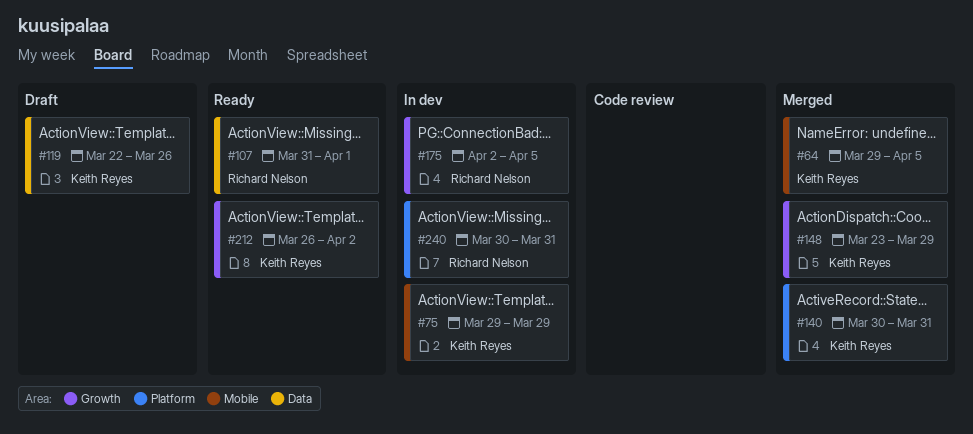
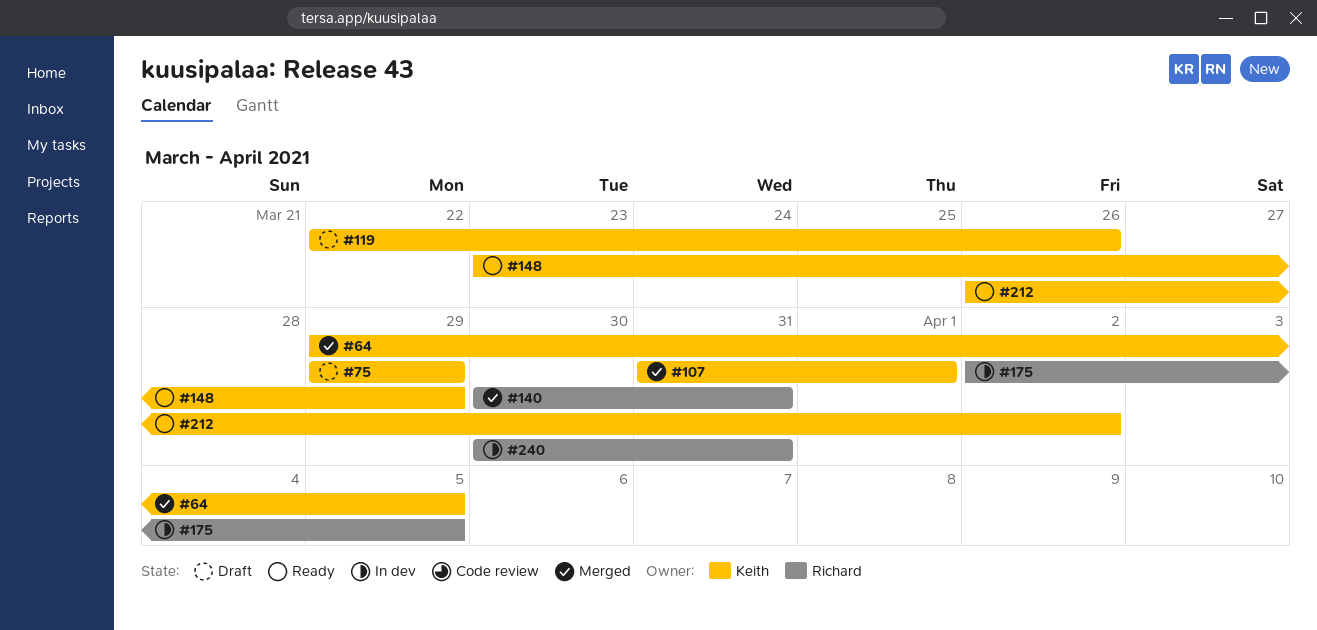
#75, status: In dev -> Draft
#107, status: Ready -> Merged
#107, owner: Richard Nelson -> Keith Reyes
#140, owner: Keith Reyes -> Richard Nelson
#148, status: Merged -> Ready

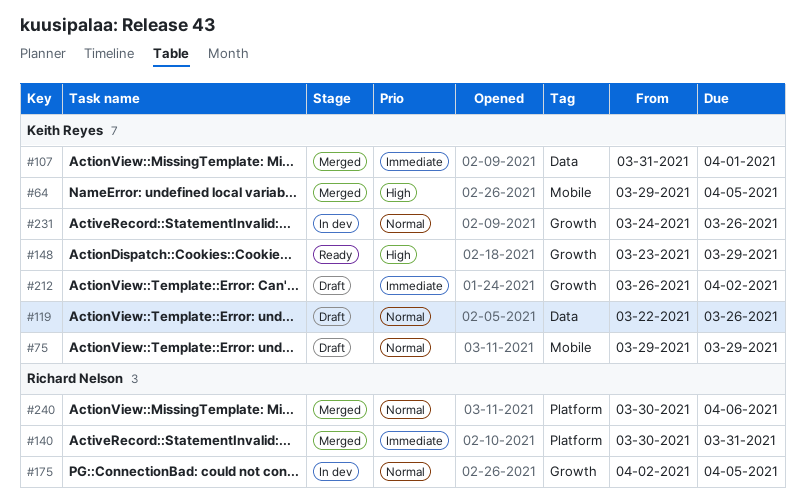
#212, status: Ready -> Draft
#231: none -> present
#240, status: In dev -> Merged
#240, due: Mar 31 -> Apr 6

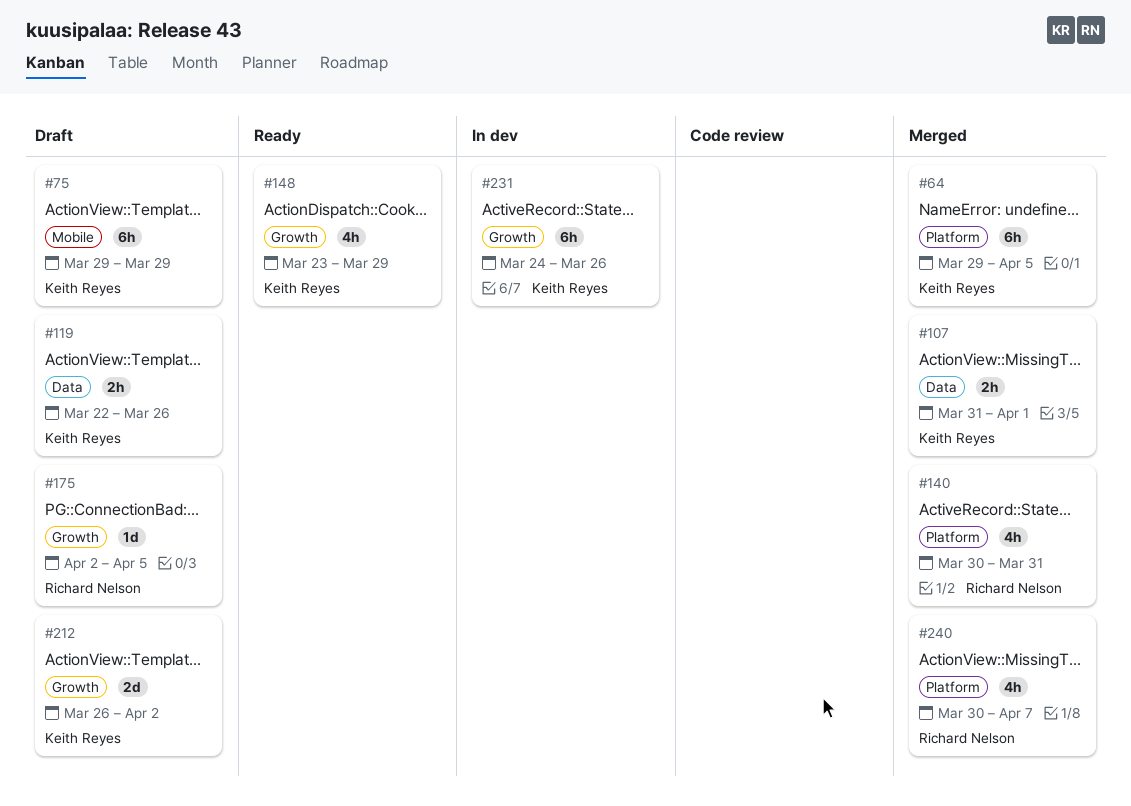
#64, label: Mobile -> Platform
#175, status: In dev -> Draft
#240, due: Apr 6 -> Apr 7

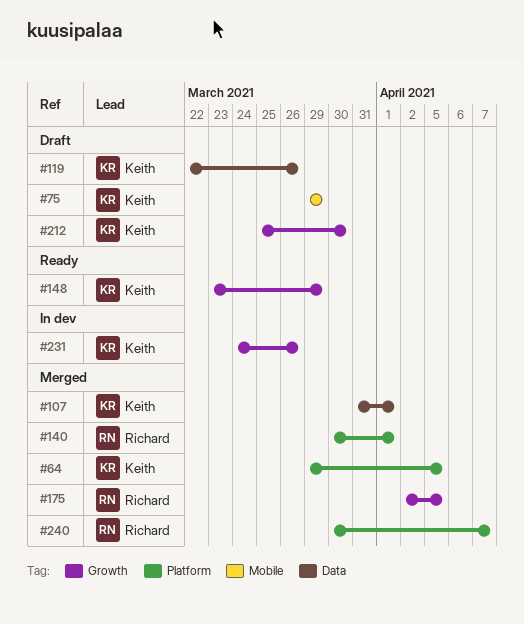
#140, due: Mar 31 -> Apr 1
#175, status: Draft -> Merged
#212, start: Mar 26 -> Mar 25
#212, due: Apr 2 -> Mar 30

